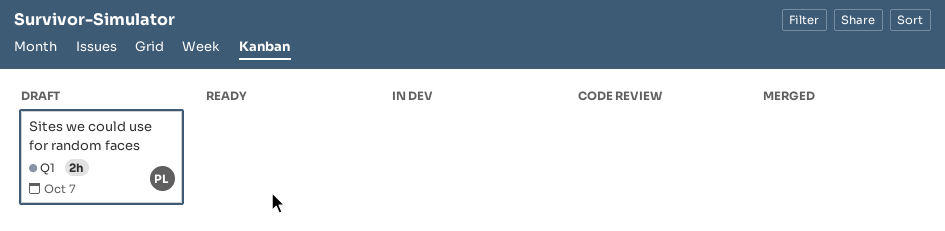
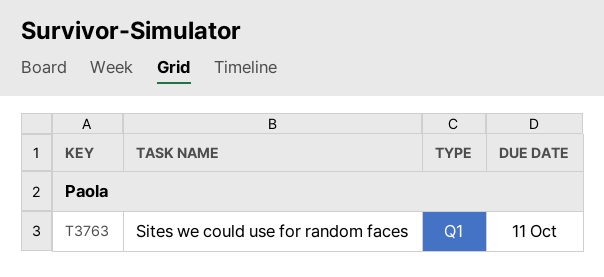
Sites we could use for random faces, due: Oct 7 -> Oct 11

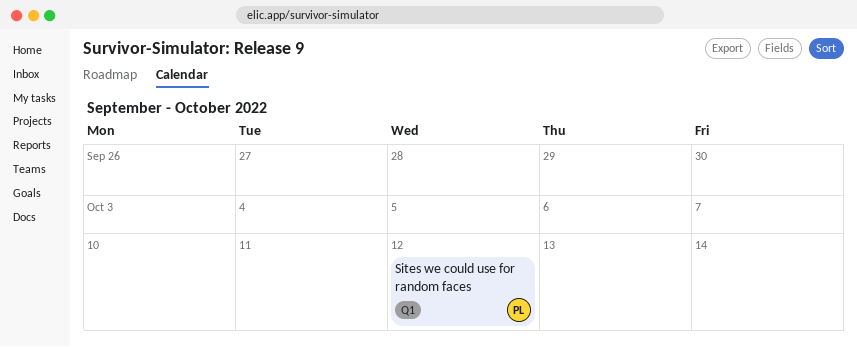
Sites we could use for random faces, due: Oct 11 -> Oct 12

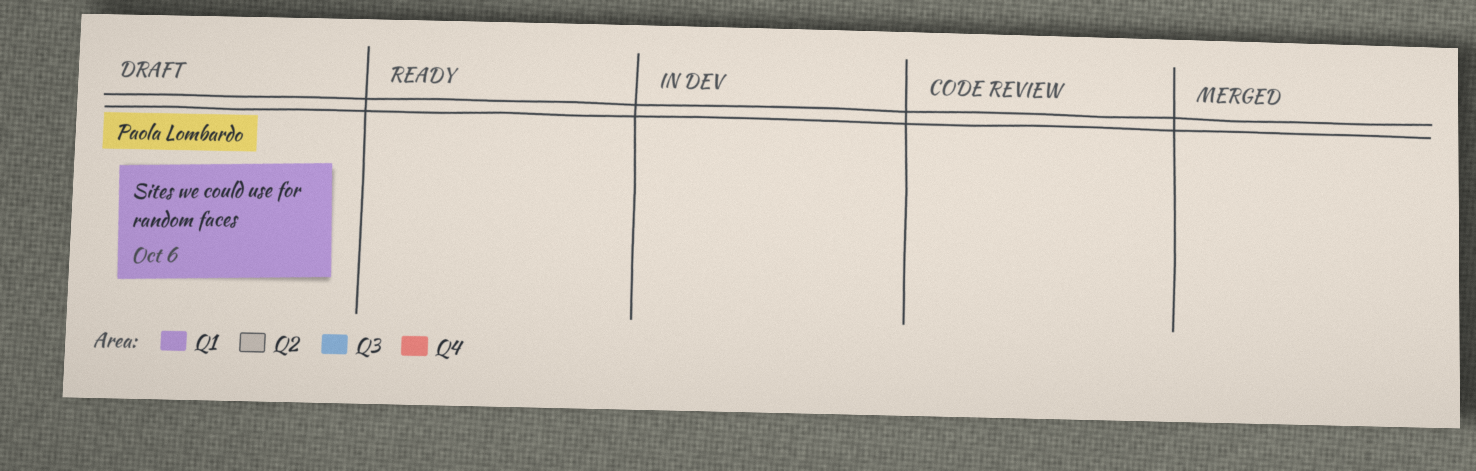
Sites we could use for random faces, due: Oct 12 -> Oct 6

